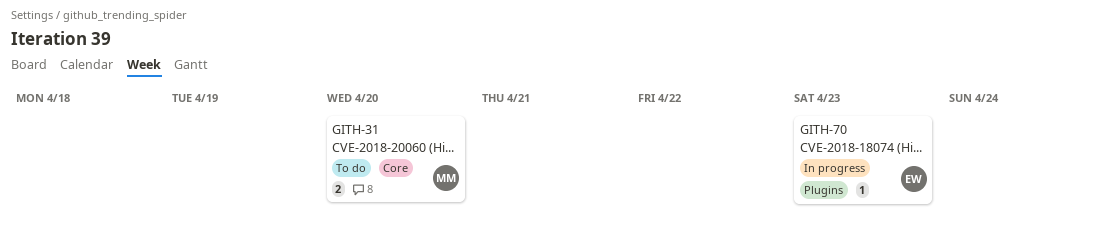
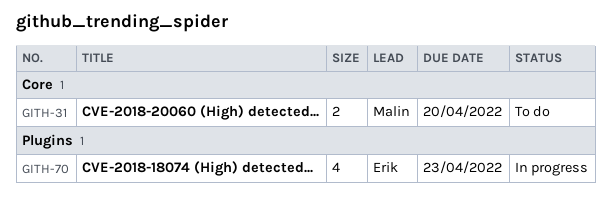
GITH-70, estimate: 1 -> 4

